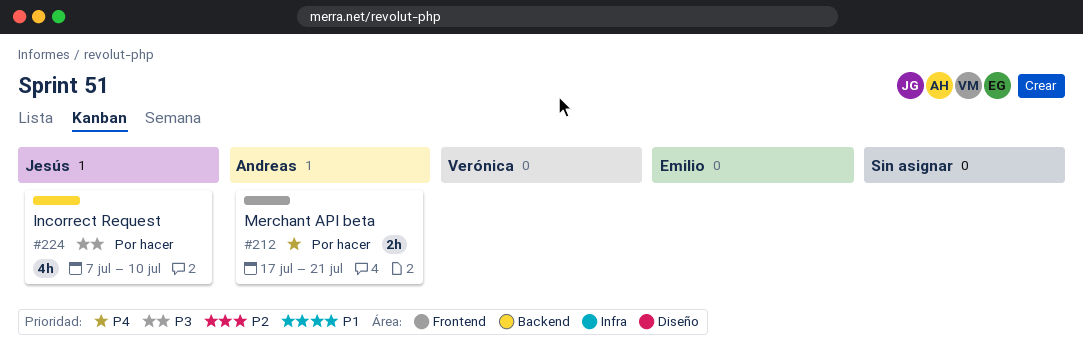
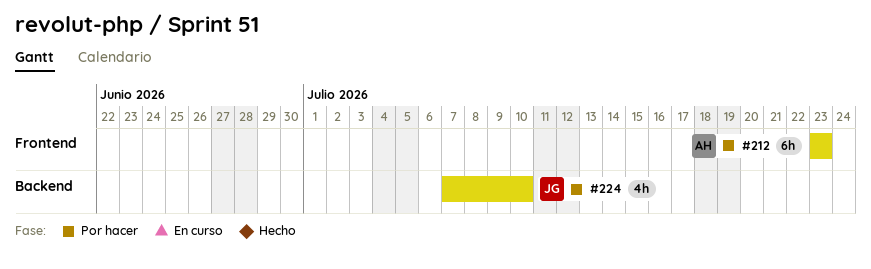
#212, estimate: 2h -> 6h
#212, start: Jul 17 -> Jul 23
#212, due: Jul 21 -> Jul 23

